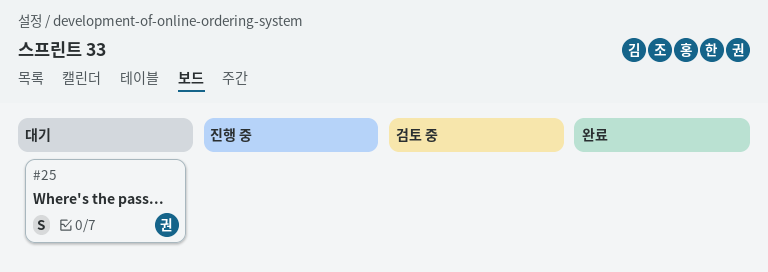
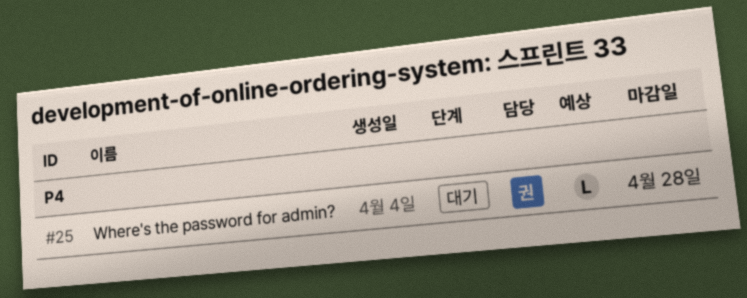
#25, estimate: S -> L

